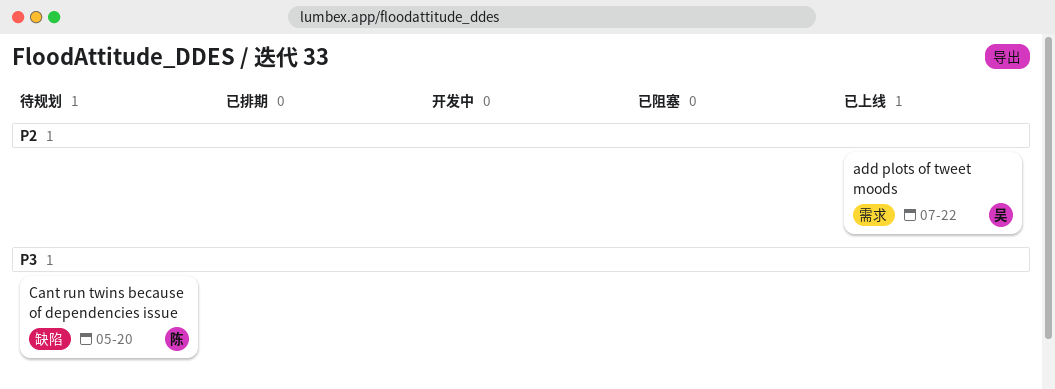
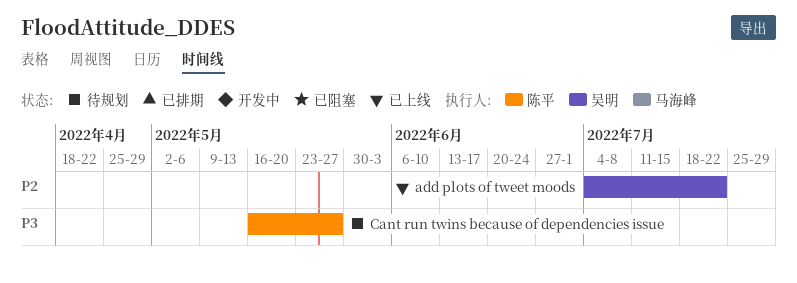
Cant run twins because of dependencies issue, due: May 20 -> May 27

